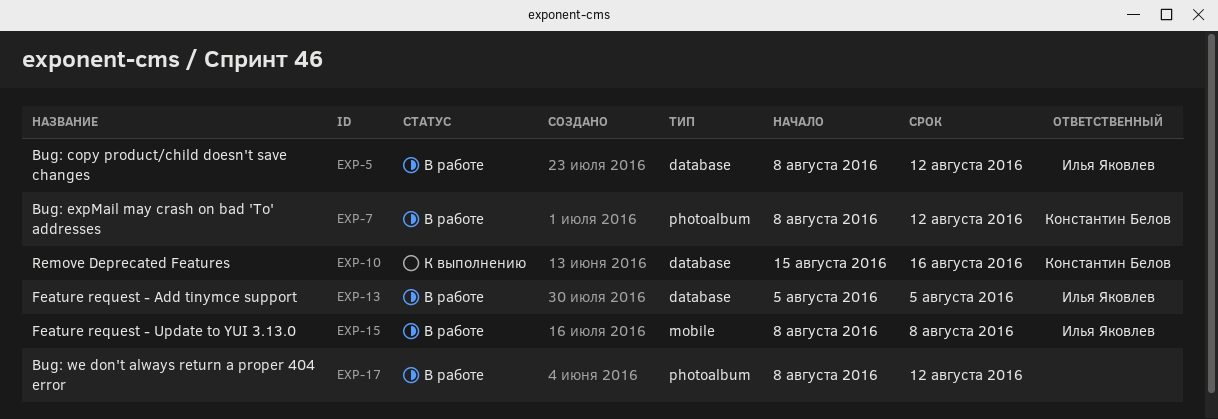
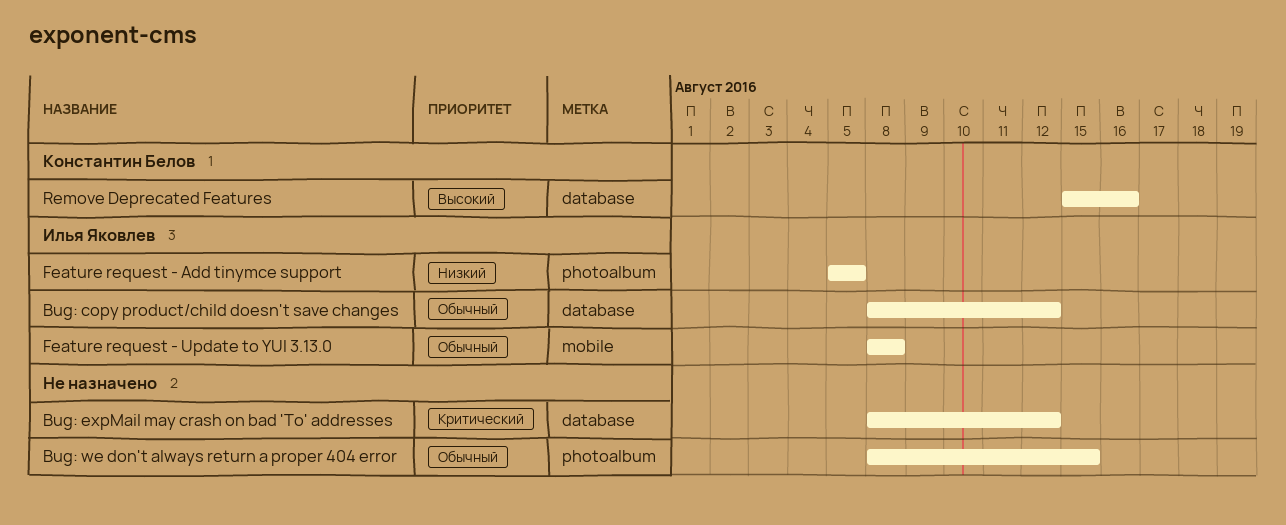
Bug: expMail may crash on bad 'To' addresses, owner: Константин Белов -> none
Bug: expMail may crash on bad 'To' addresses, label: photoalbum -> database
Bug: we don't always return a proper 404 error, due: Aug 12 -> Aug 15
Feature request - Add tinymce support, label: database -> photoalbum

